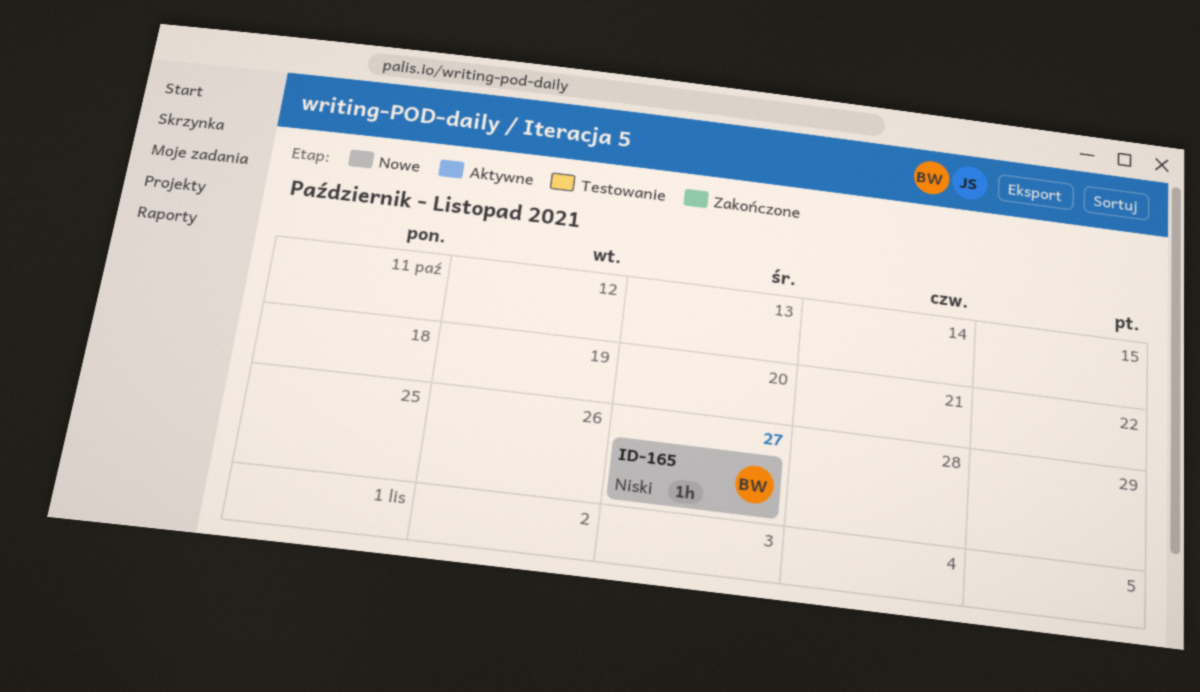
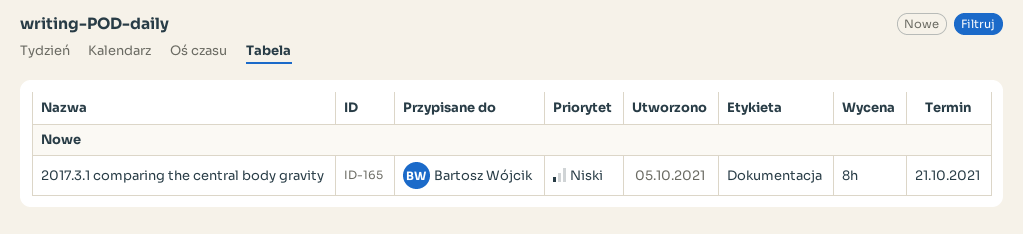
ID-165, estimate: 1h -> 8h
ID-165, due: Oct 27 -> Oct 21

